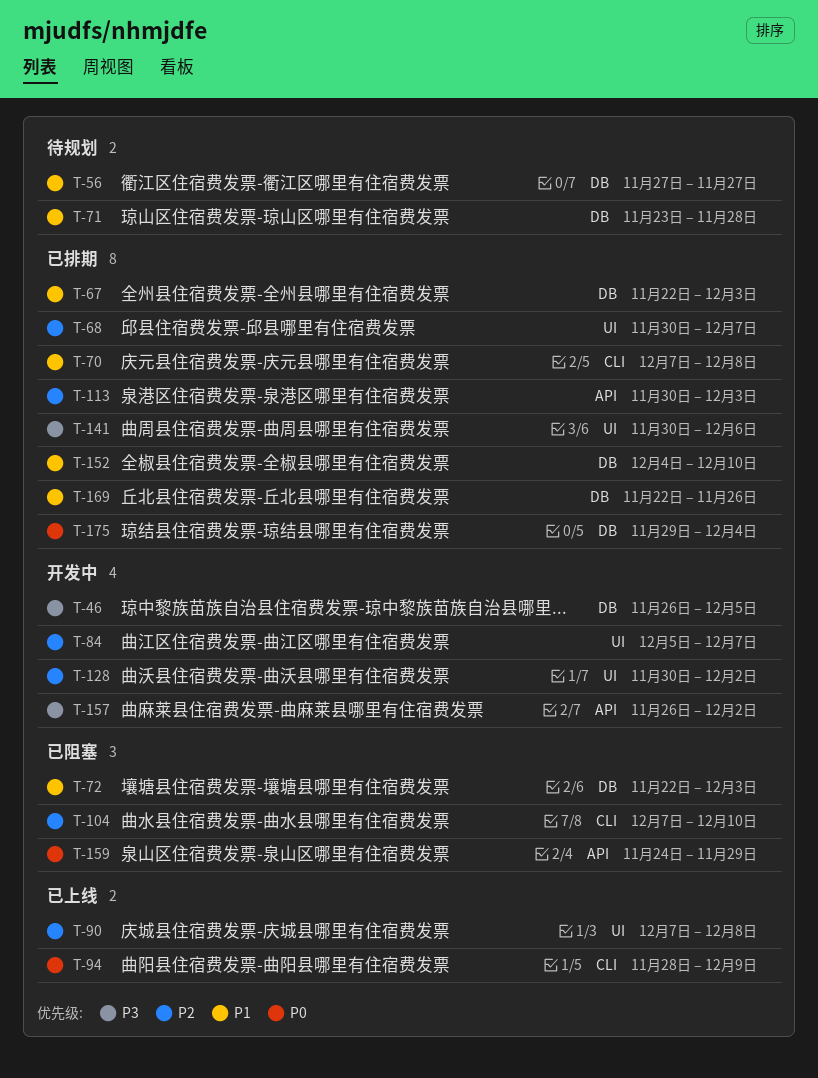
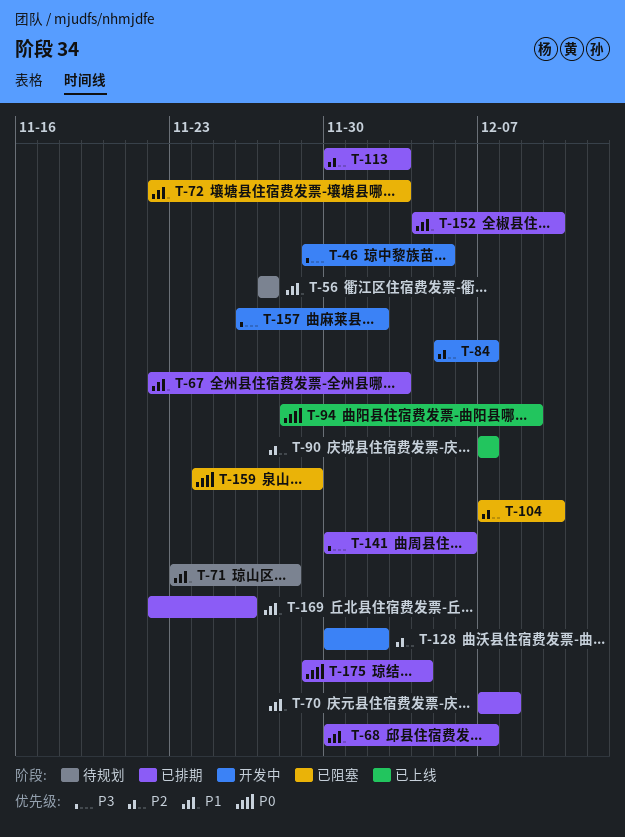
T-46, start: Nov 26 -> Nov 29
T-68, priority: P2 -> P1
T-90, due: Dec 8 -> Dec 7

